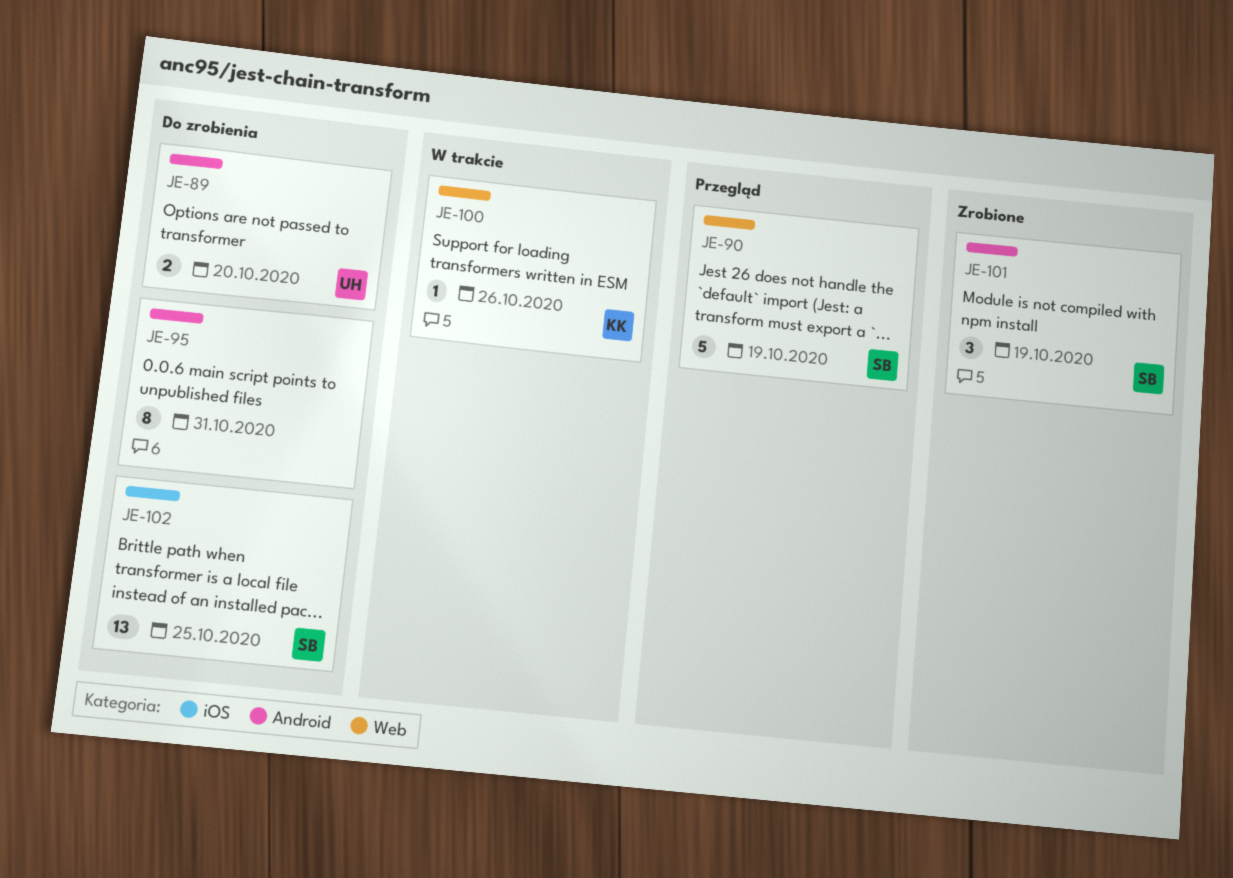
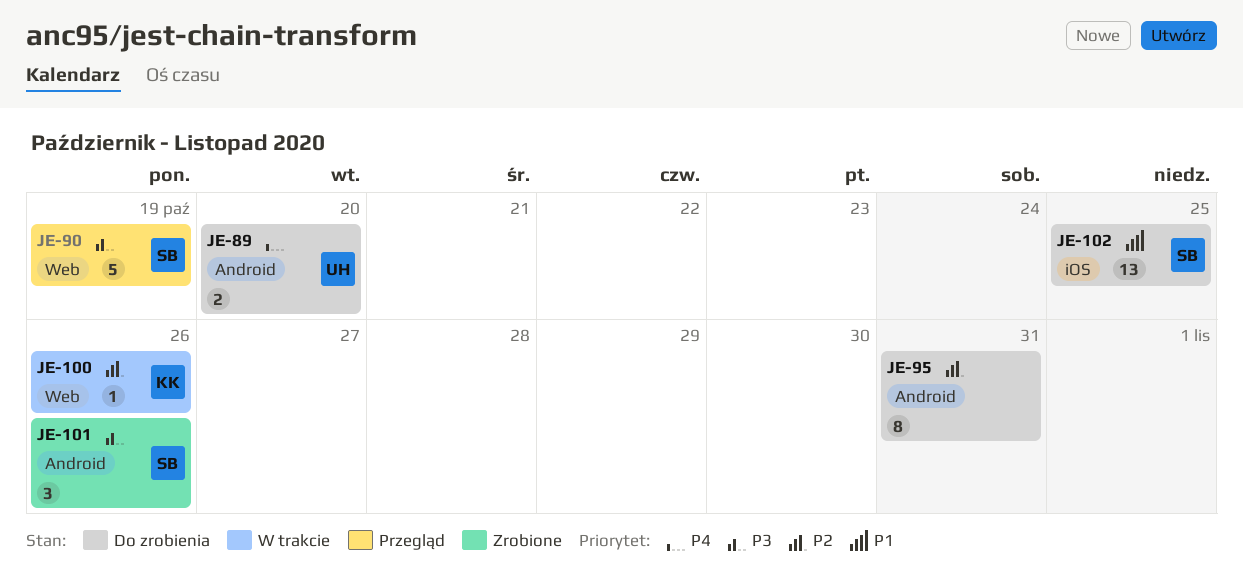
JE-101, due: Oct 19 -> Oct 26

